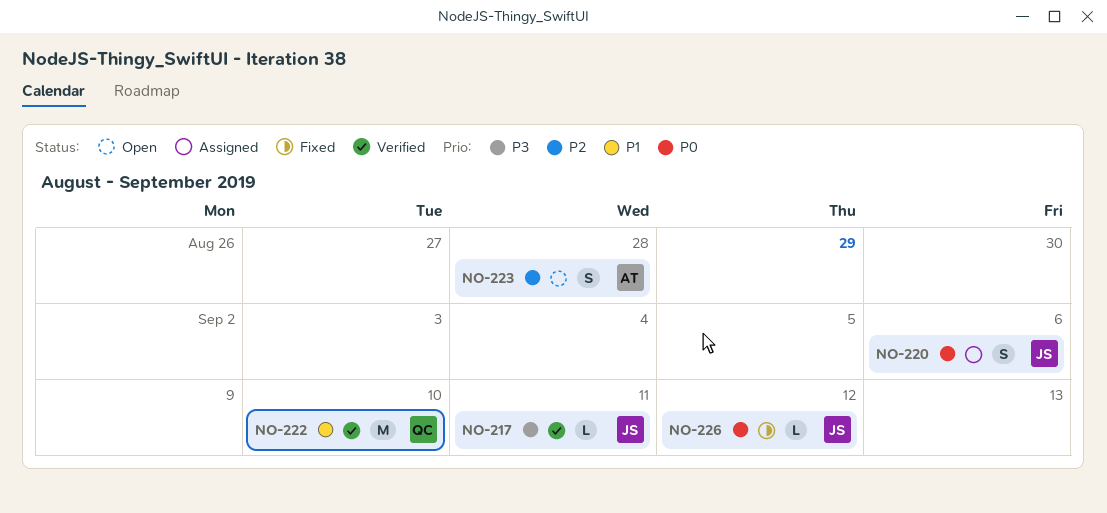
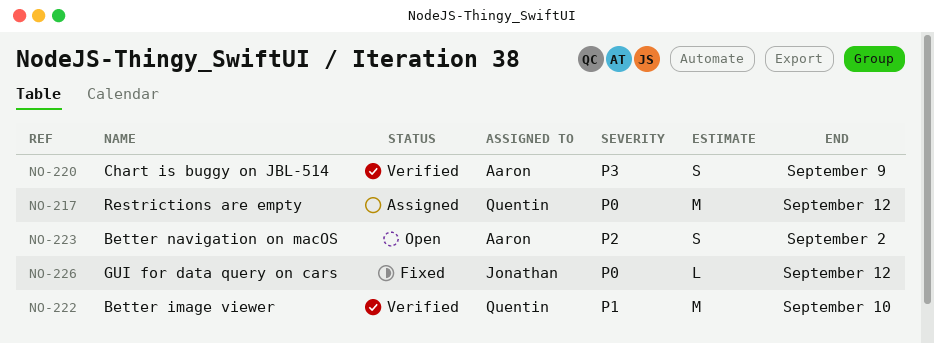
NO-217, status: Verified -> Assigned
NO-217, owner: Jonathan -> Quentin
NO-217, priority: P3 -> P0
NO-217, estimate: L -> M
NO-217, due: Sep 11 -> Sep 12
NO-220, status: Assigned -> Verified
NO-220, owner: Jonathan -> Aaron
NO-220, priority: P0 -> P3
NO-220, due: Sep 6 -> Sep 9
NO-223, due: Aug 28 -> Sep 2

